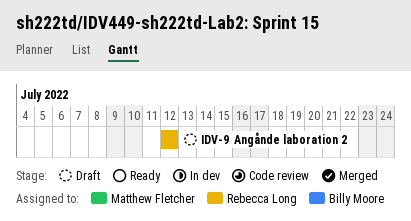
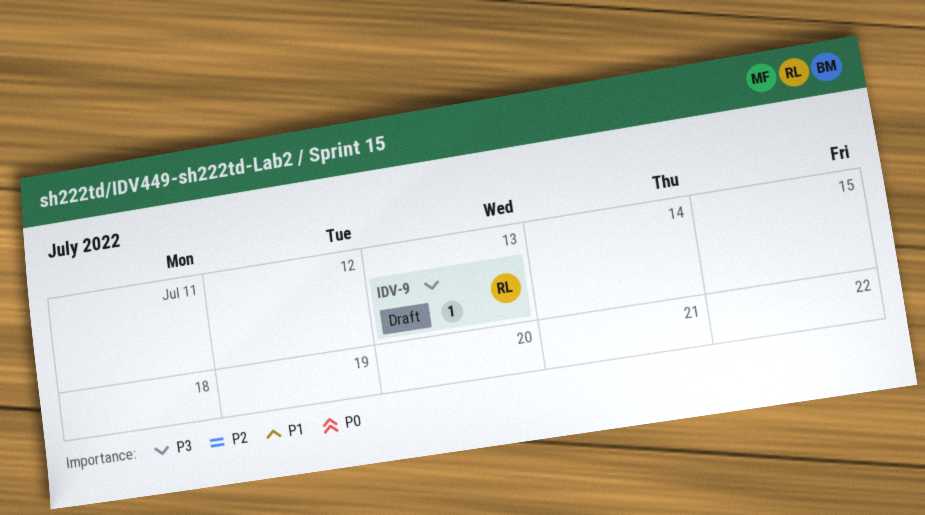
IDV-9, due: Jul 12 -> Jul 13

